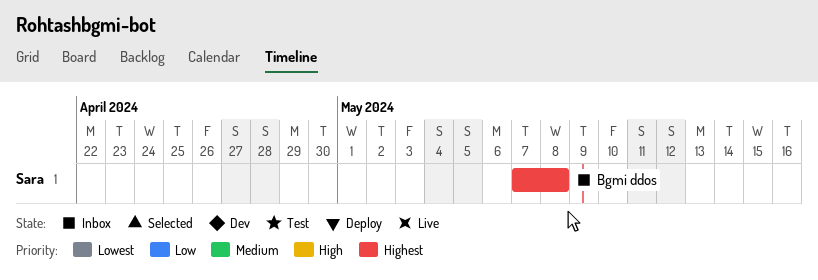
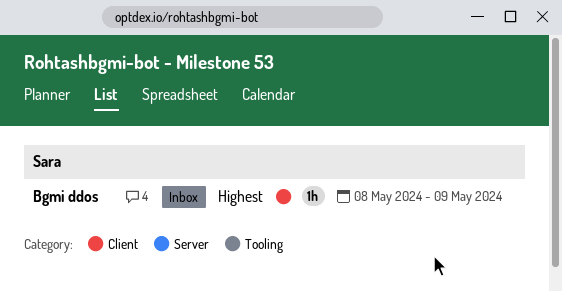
Bgmi ddos, start: May 7 -> May 8
Bgmi ddos, due: May 8 -> May 9

